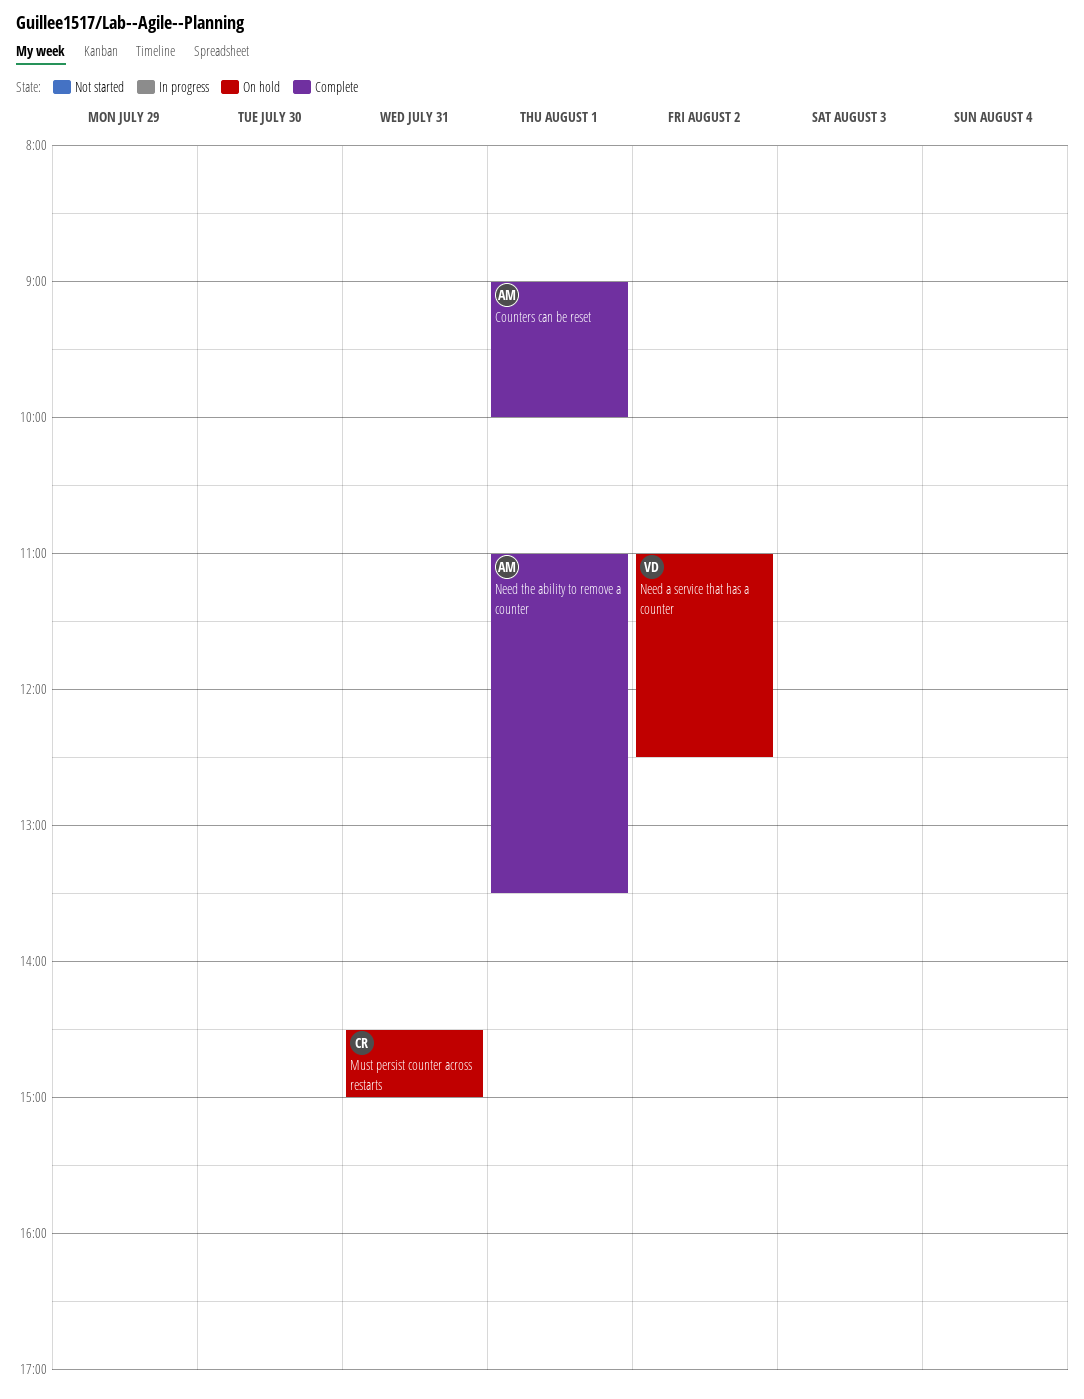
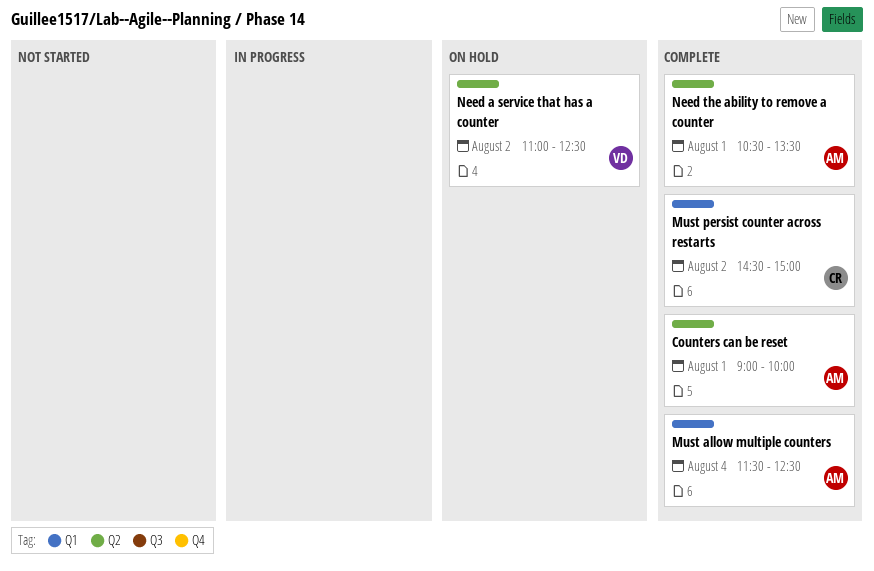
Must allow multiple counters: none -> present
Must persist counter across restarts, status: On hold -> Complete
Must persist counter across restarts, day: Jul 31 -> Aug 2
Need the ability to remove a counter, begins: 11:00 -> 10:30

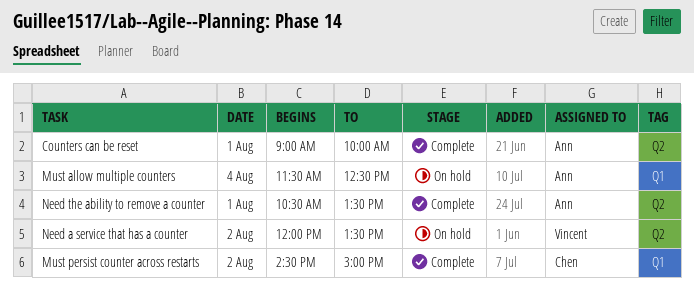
Must allow multiple counters, status: Complete -> On hold
Need a service that has a counter, begins: 11:00 -> 12:00
Need a service that has a counter, ends: 12:30 -> 13:30

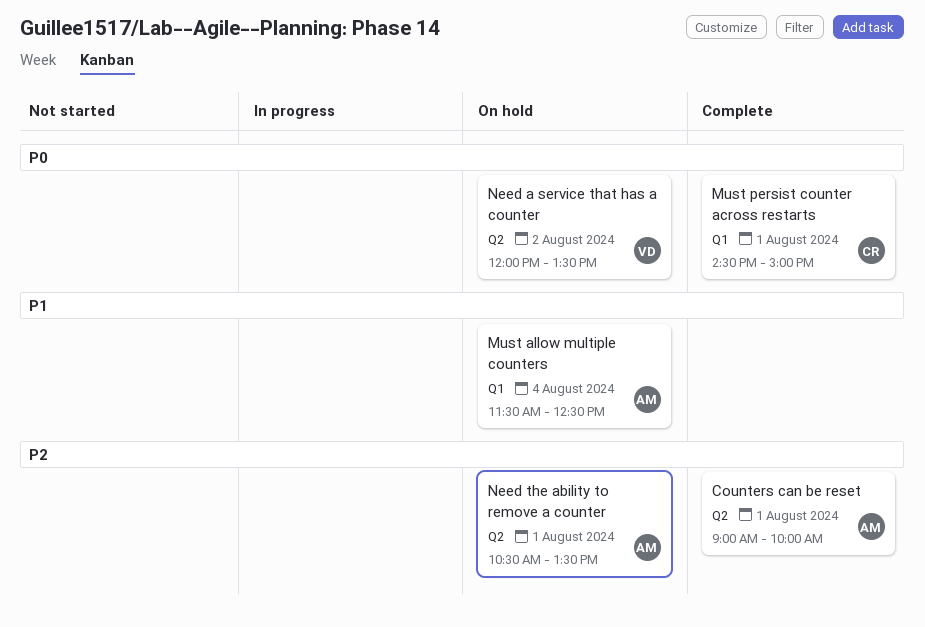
Must persist counter across restarts, day: Aug 2 -> Aug 1
Need the ability to remove a counter, status: Complete -> On hold

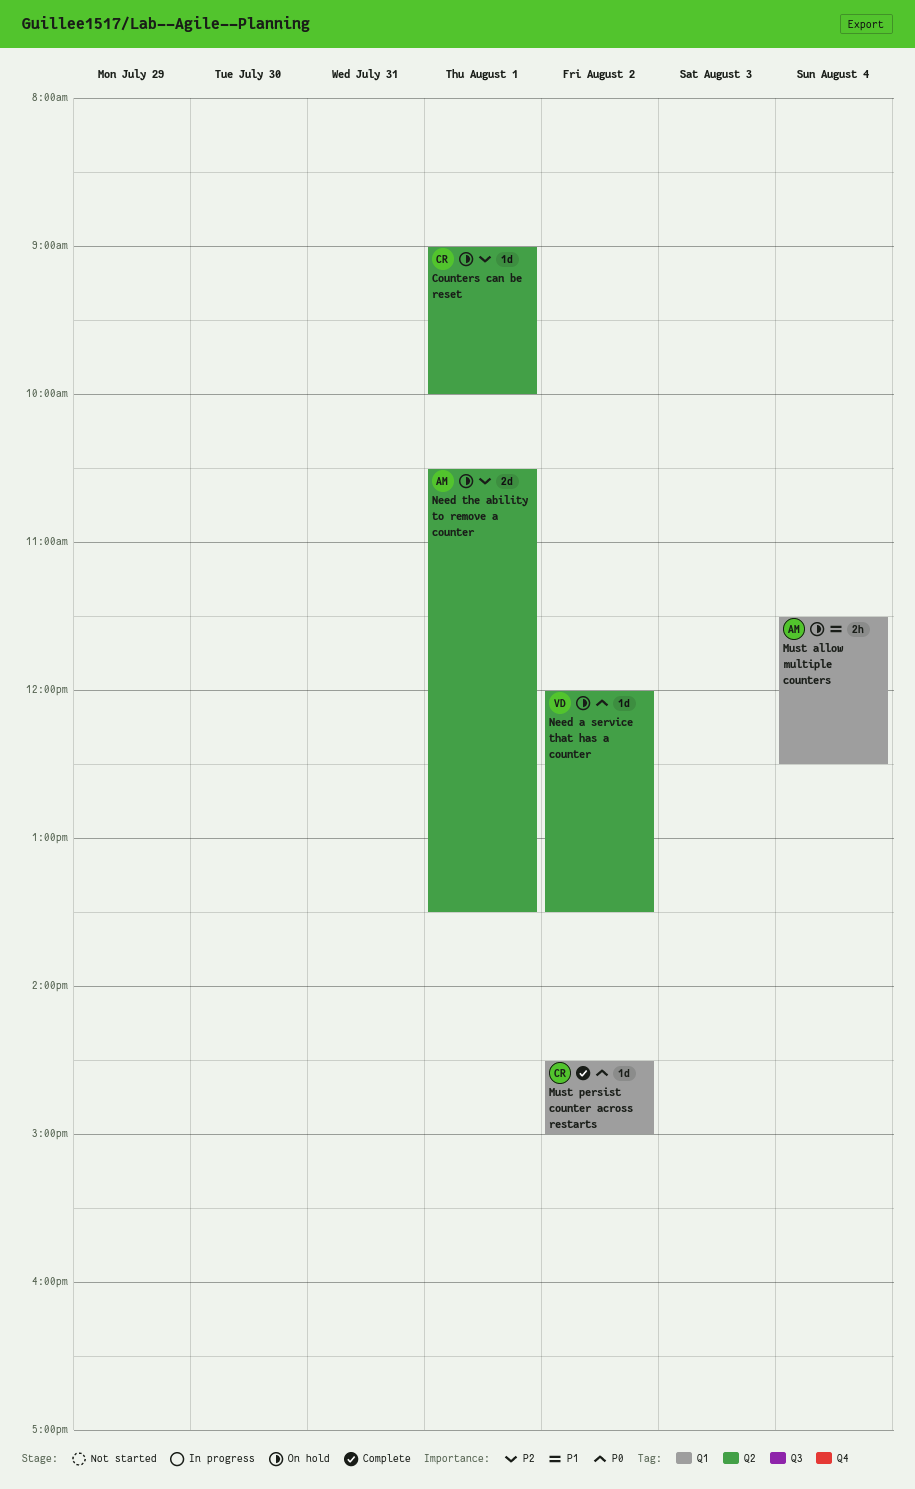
Counters can be reset, status: Complete -> On hold
Counters can be reset, owner: AM -> CR
Must persist counter across restarts, day: Aug 1 -> Aug 2

